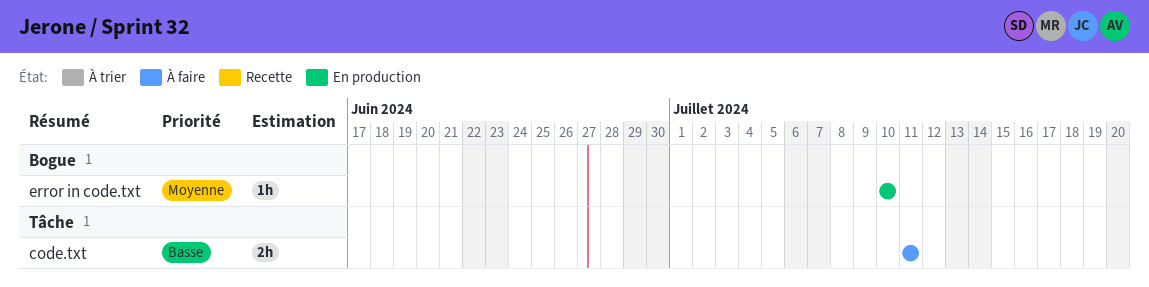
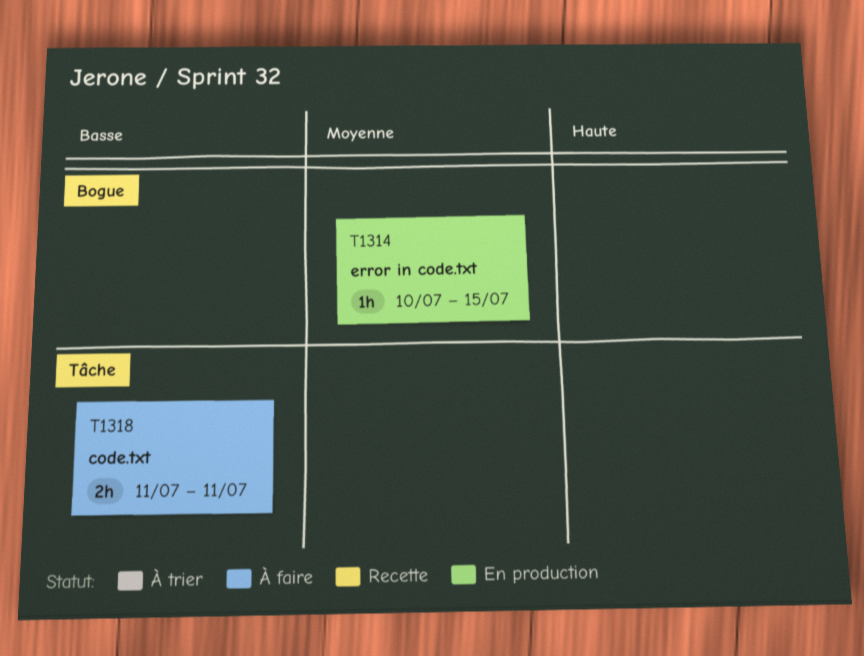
error in code.txt, due: Jul 10 -> Jul 15

